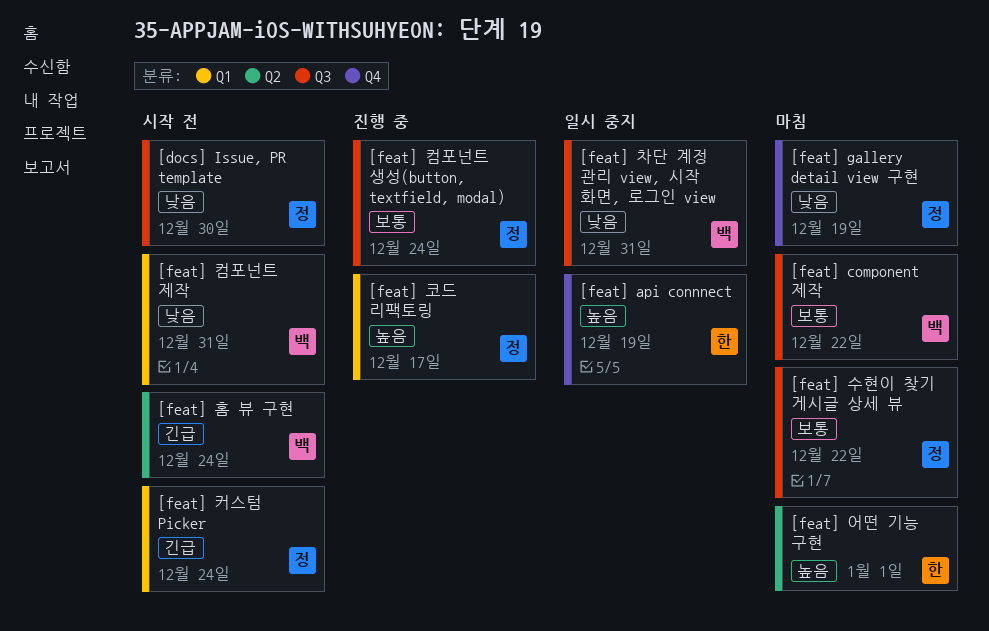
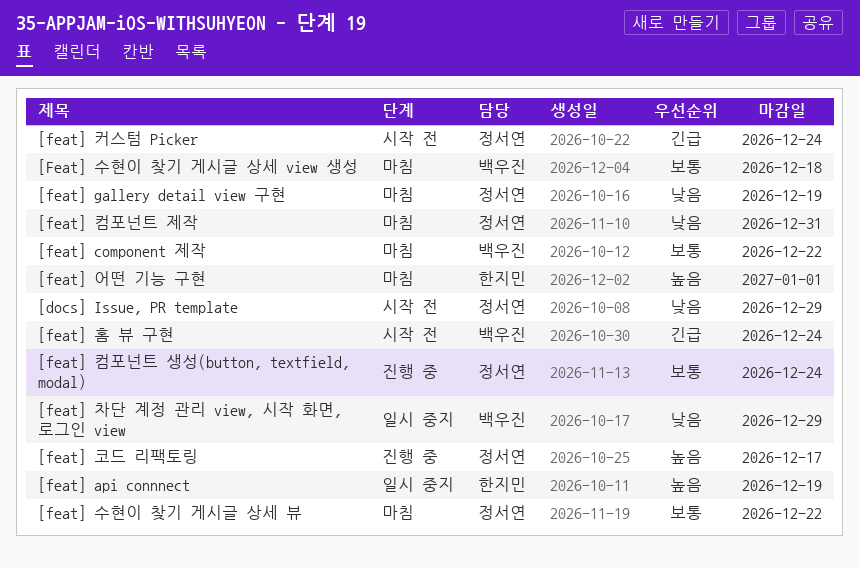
[docs] Issue, PR template, due: Dec 30 -> Dec 29
[Feat] 수현이 찾기 게시글 상세 view 생성: none -> present
[feat] 차단 계정 관리 view, 시작 화면, 로그인 view, due: Dec 31 -> Dec 29
[feat] 컴포넌트 제작, status: 시작 전 -> 마침
[feat] 컴포넌트 제작, owner: 백우진 -> 정서연

